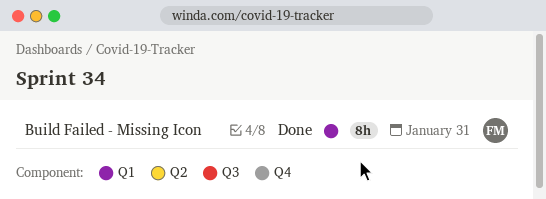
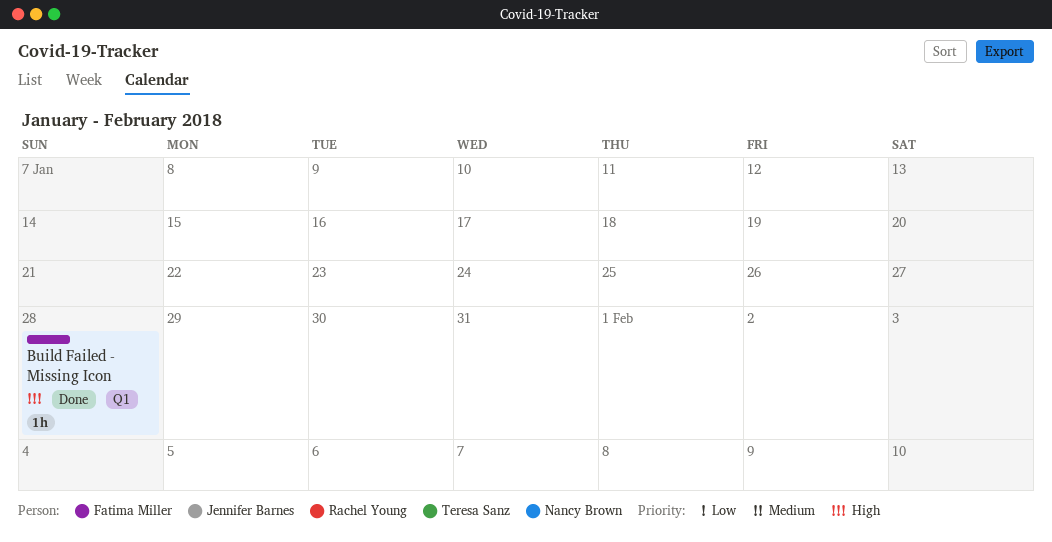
Build Failed - Missing Icon, estimate: 8h -> 1h
Build Failed - Missing Icon, due: Jan 31 -> Jan 28

